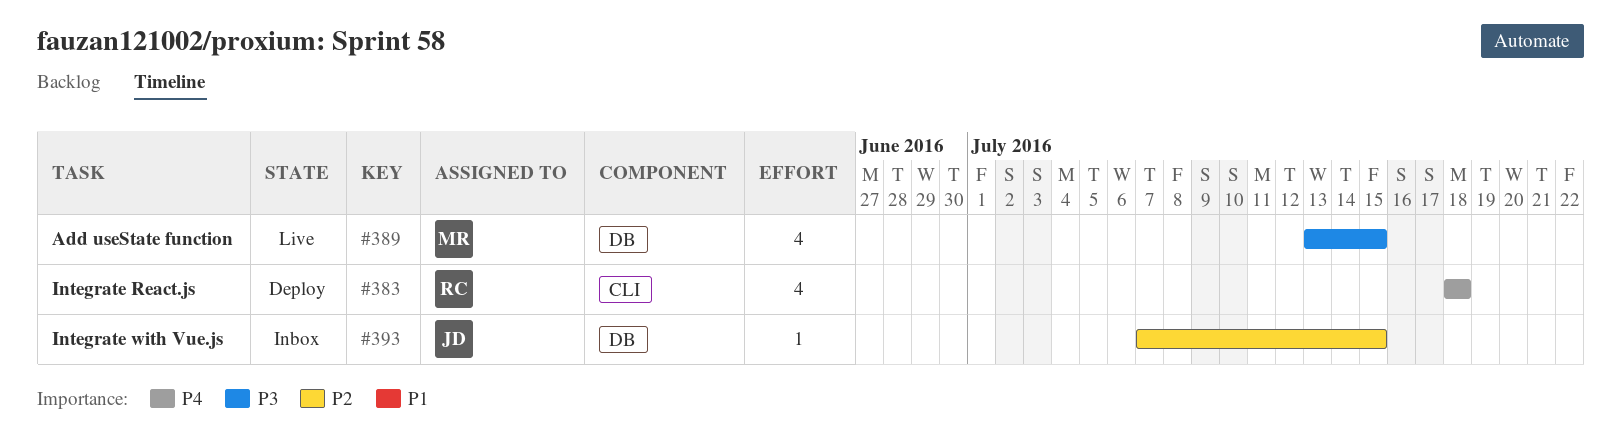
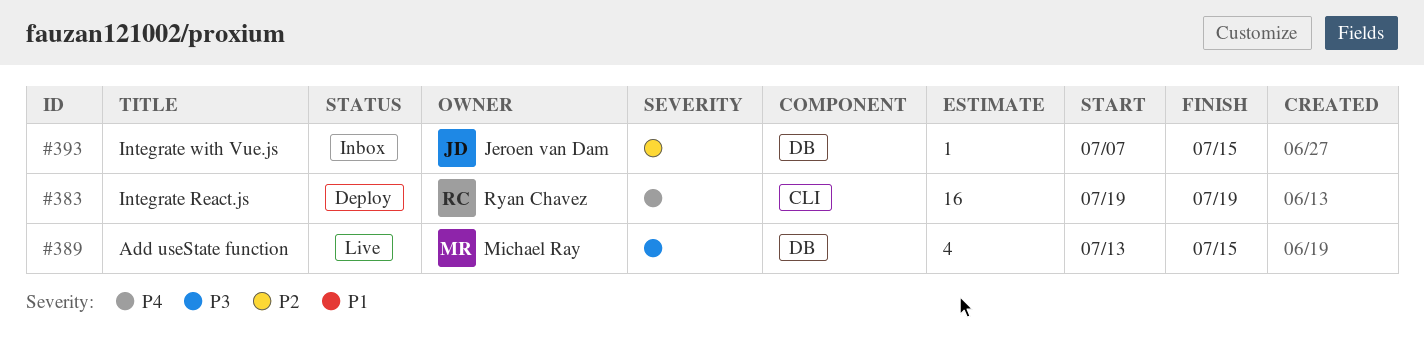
#383, estimate: 4 -> 16
#383, start: Jul 18 -> Jul 19
#383, due: Jul 18 -> Jul 19

